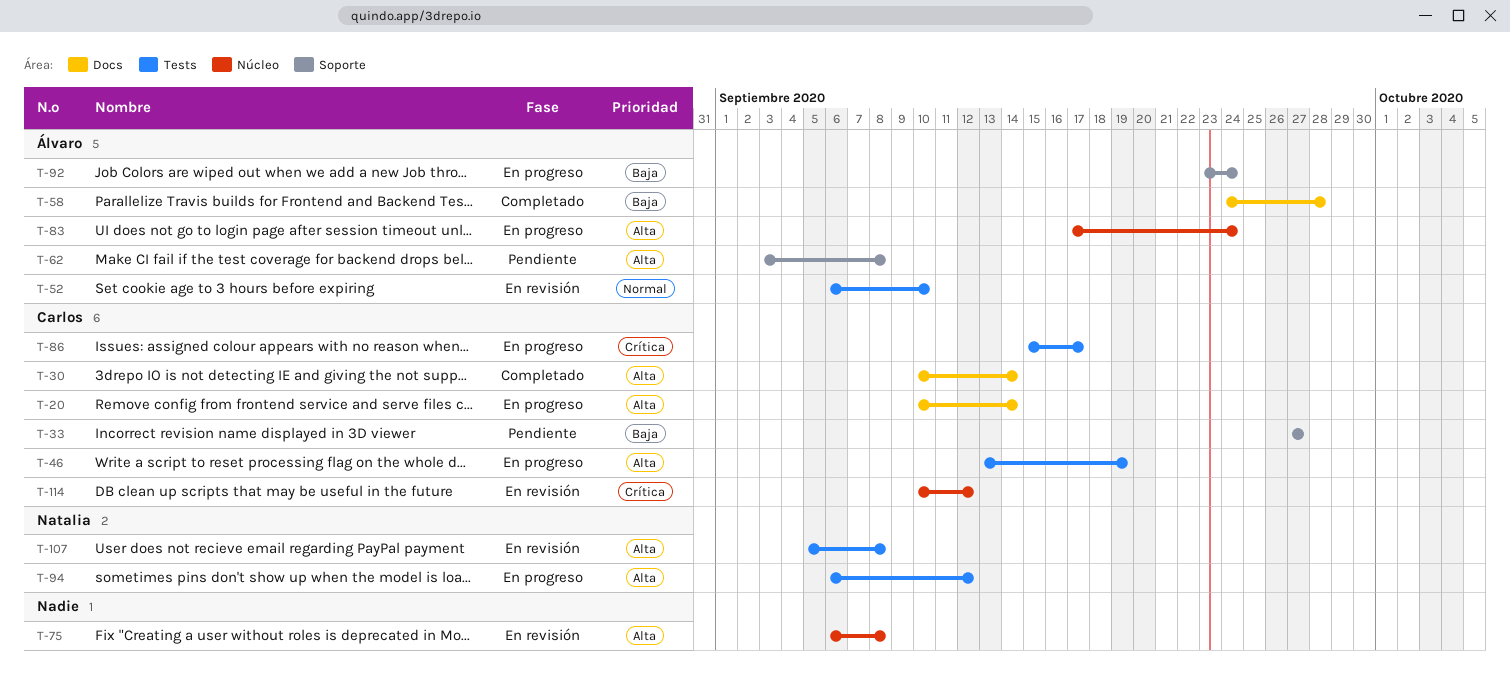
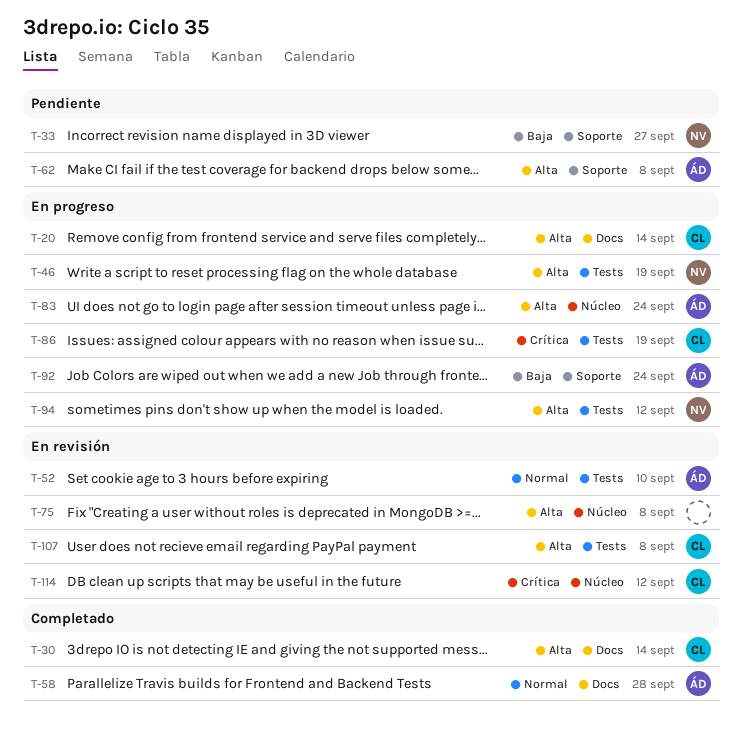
T-33, owner: Carlos -> Natalia
T-46, owner: Carlos -> Natalia
T-58, priority: Baja -> Normal
T-86, due: Sep 17 -> Sep 19
T-107, owner: Natalia -> Carlos

